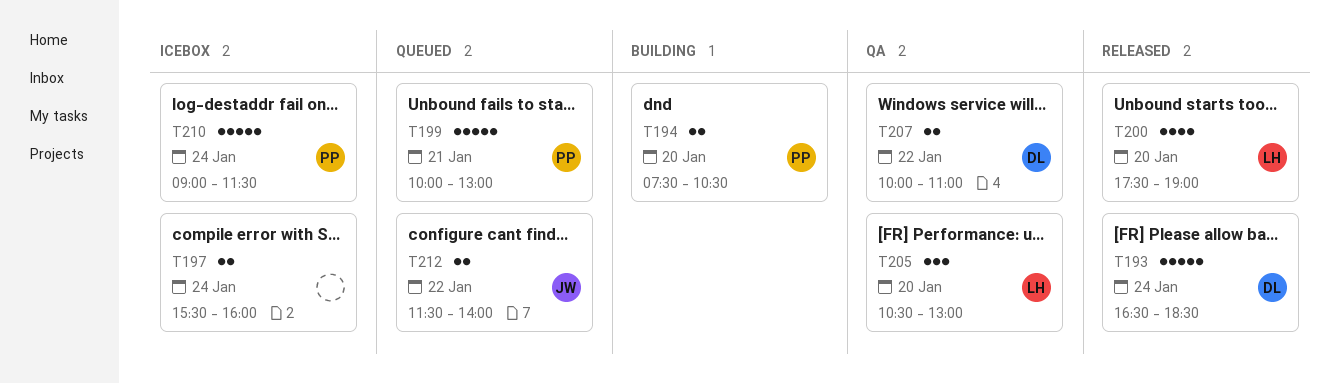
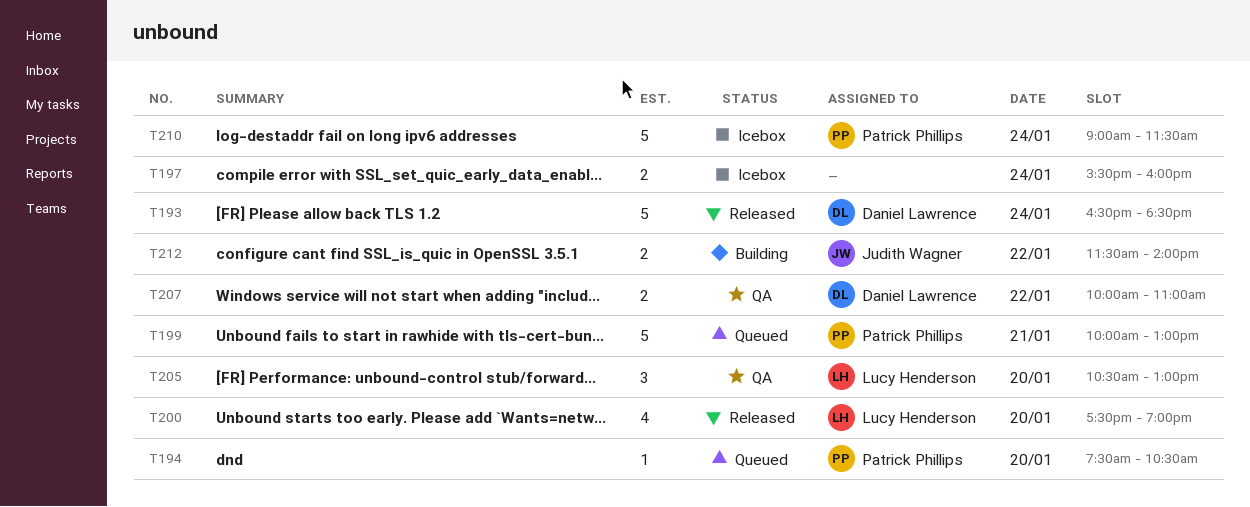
T194, status: Building -> Queued
T194, estimate: 2 -> 1
T212, status: Queued -> Building

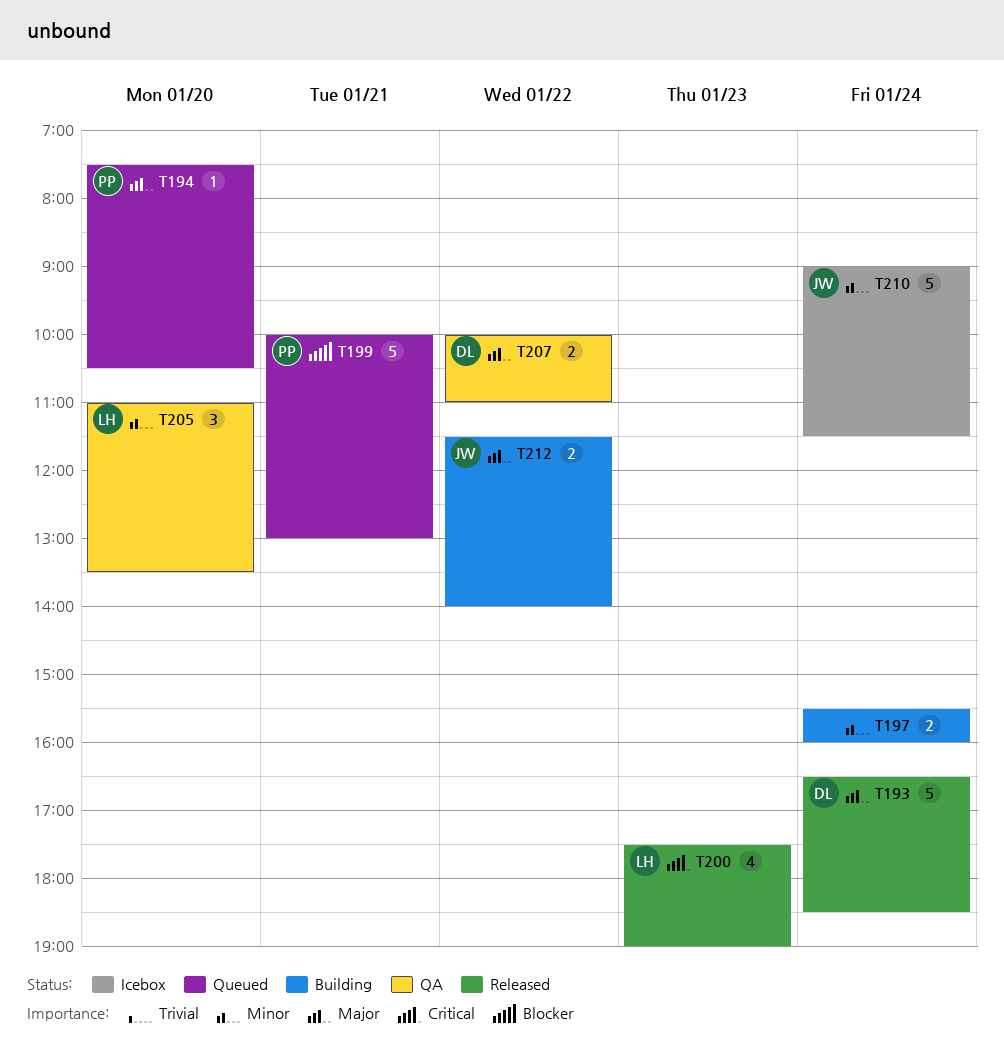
T197, status: Icebox -> Building
T200, day: Jan 20 -> Jan 23
T205, begins: 10:30 -> 11:00
T205, ends: 13:00 -> 13:30
T210, owner: Patrick Phillips -> Judith Wagner

